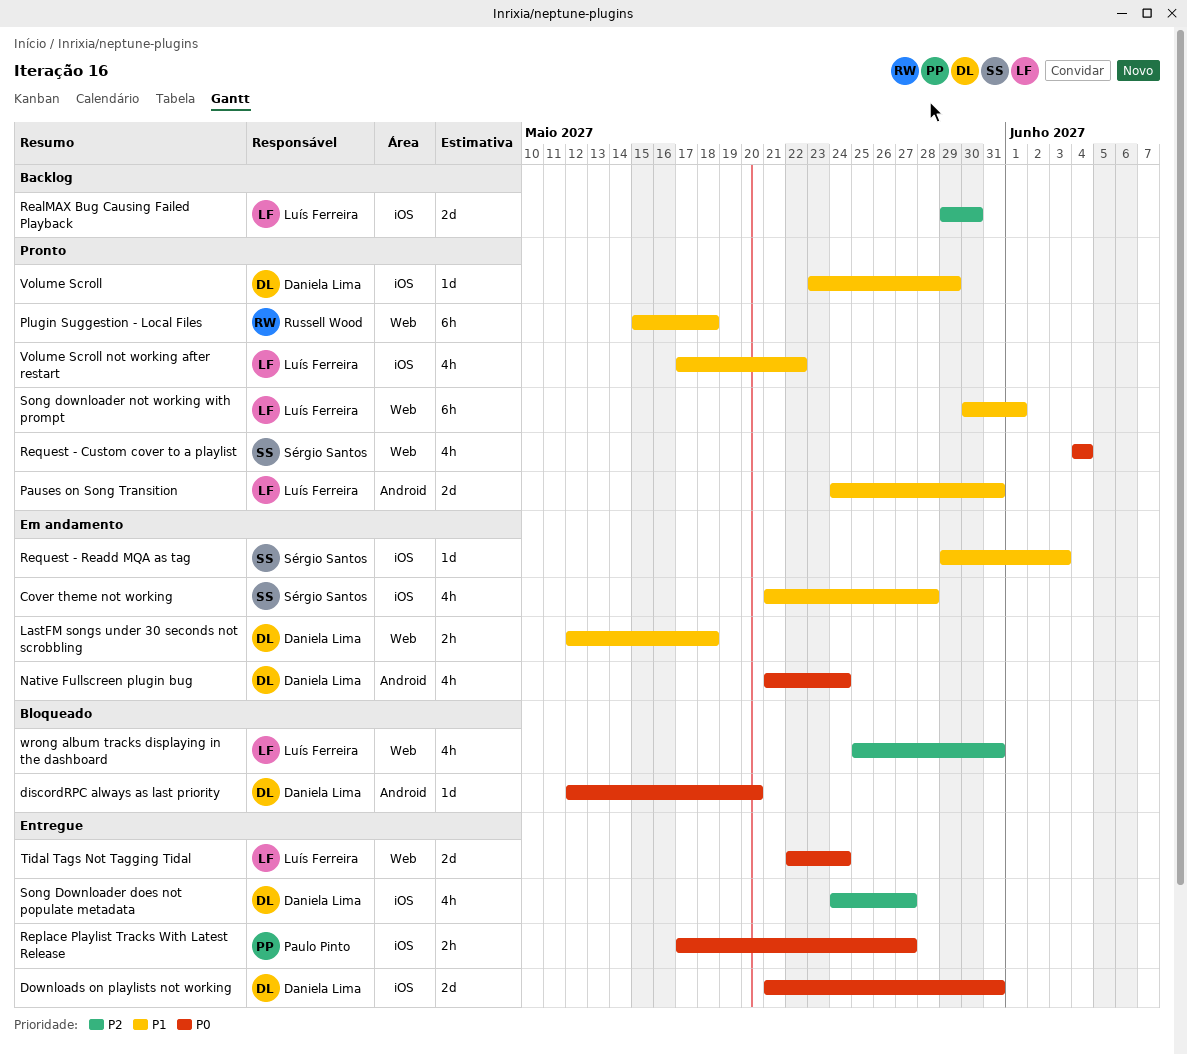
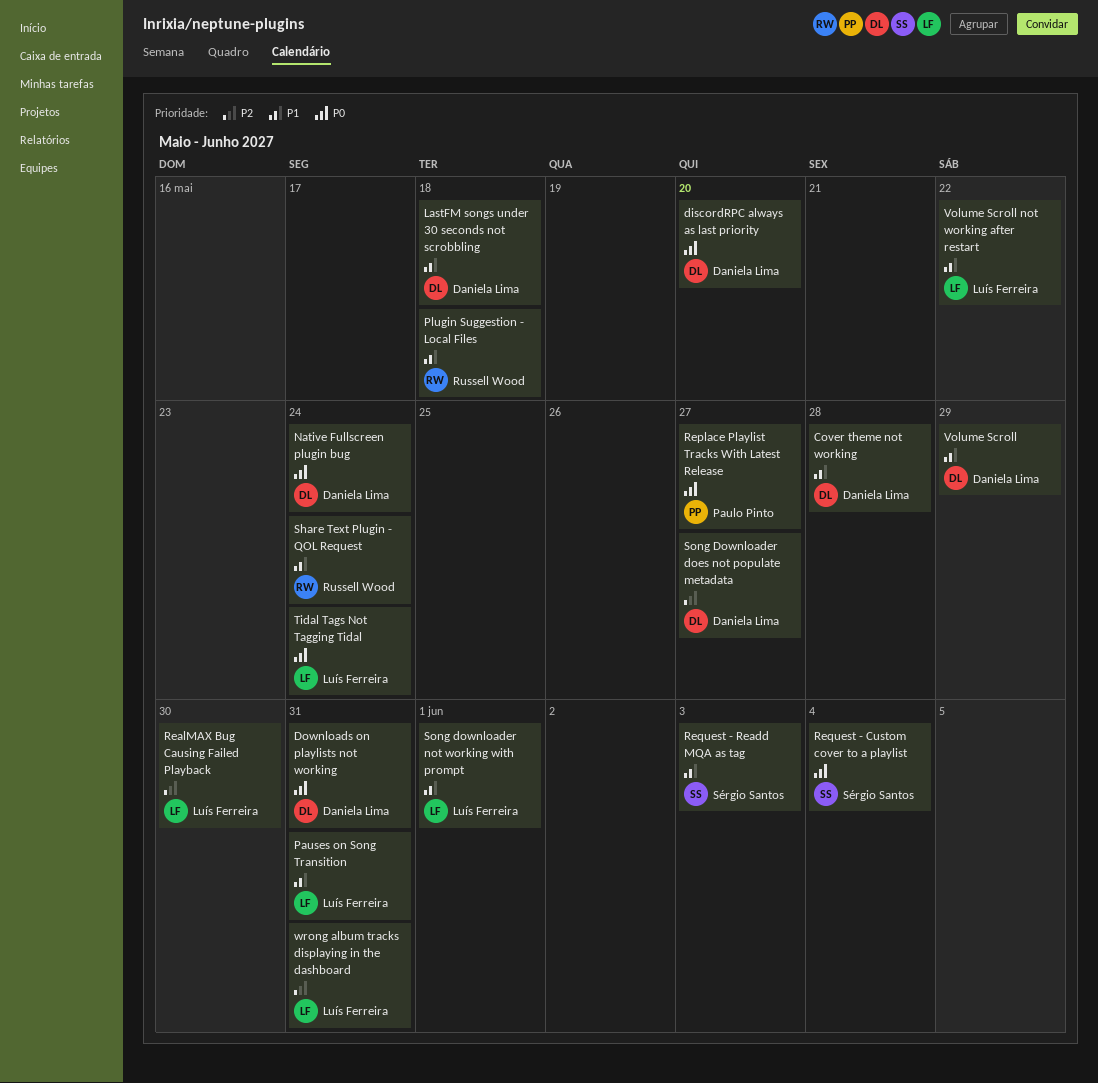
Cover theme not working, owner: Sérgio Santos -> Daniela Lima
Share Text Plugin - QOL Request: none -> present

